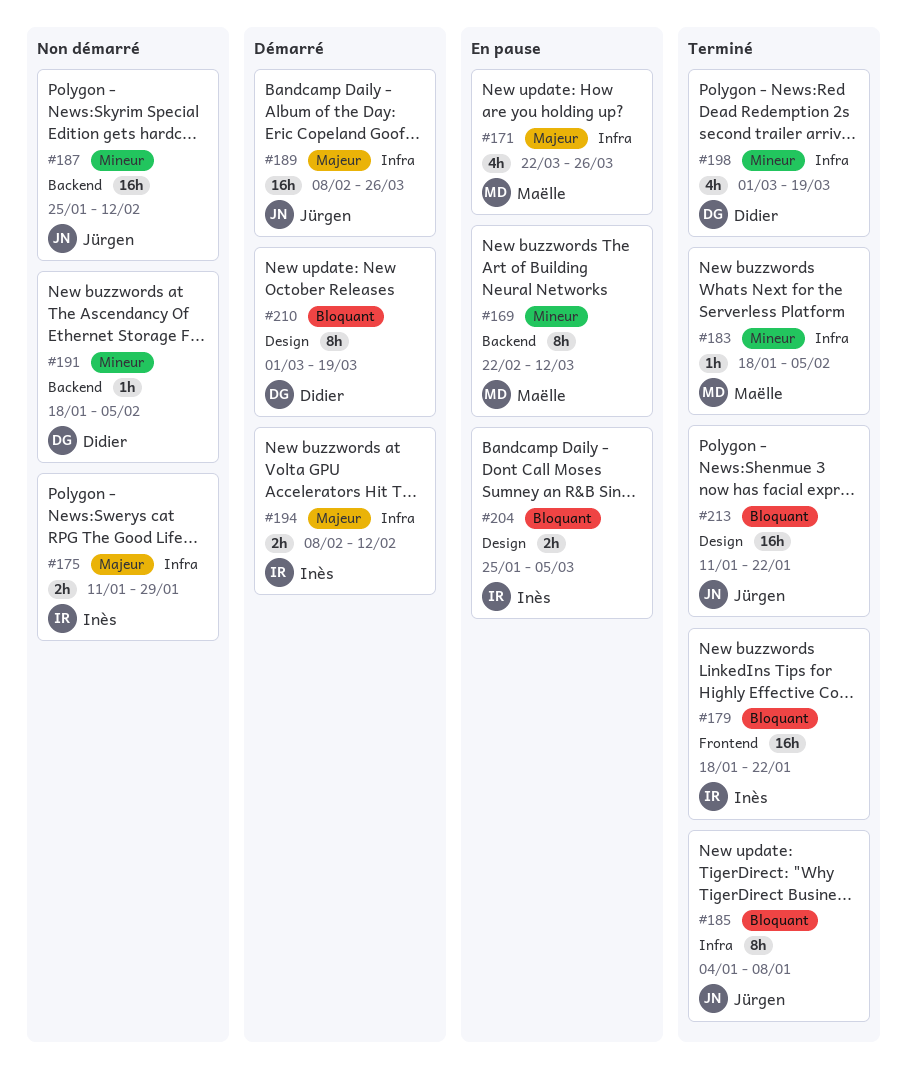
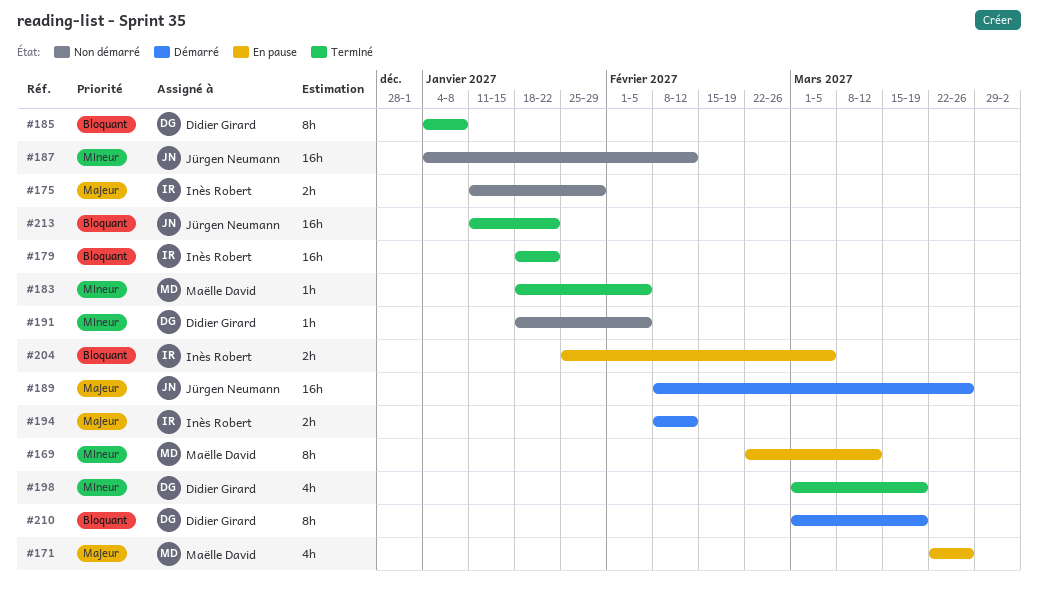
#185, owner: Jürgen Neumann -> Didier Girard
#187, start: Jan 25 -> Jan 4

